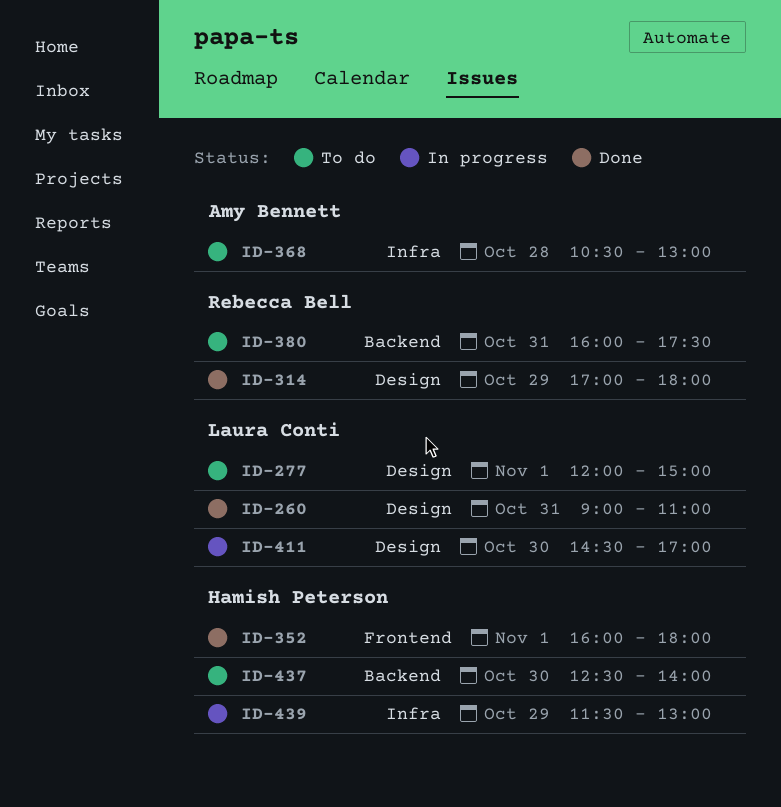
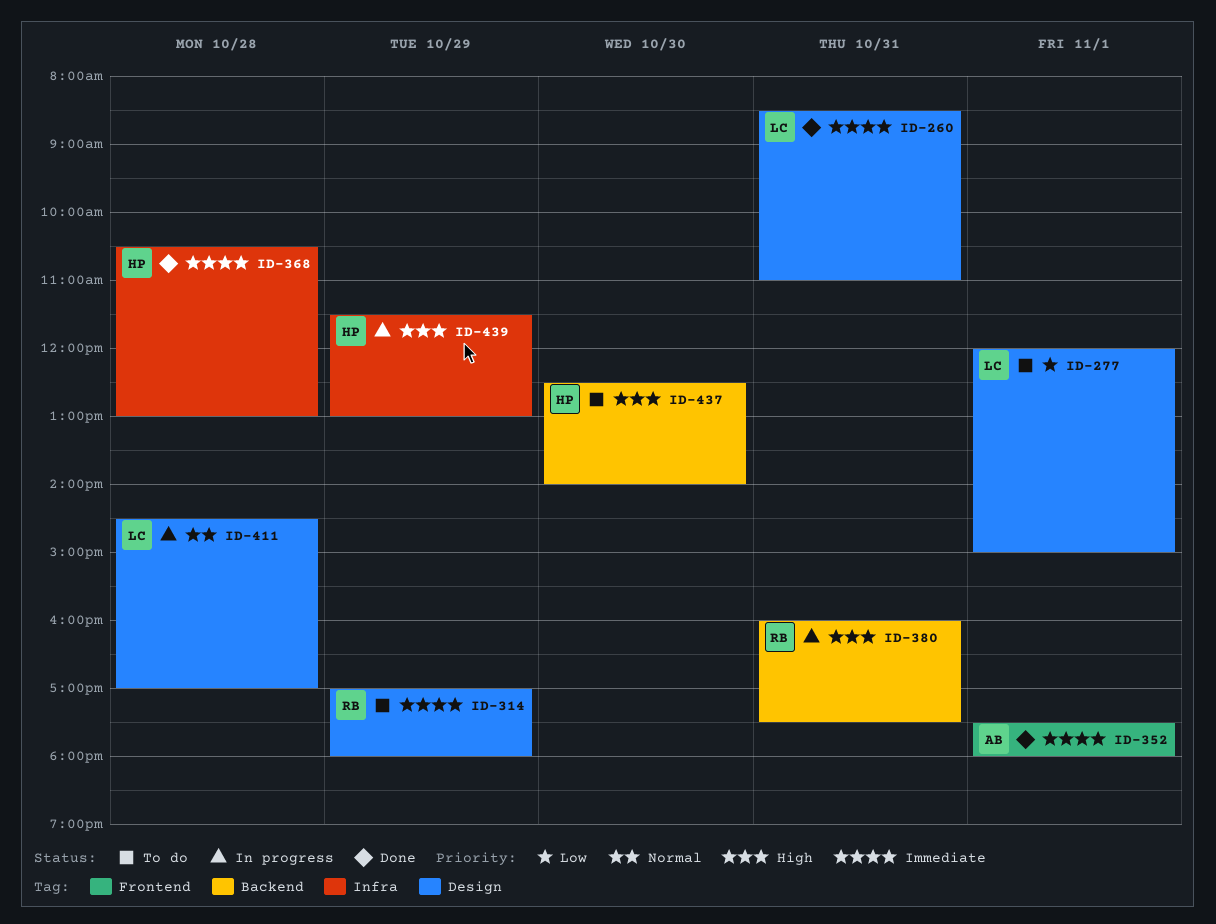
ID-260, begins: 09:00 -> 08:30
ID-314, status: Done -> To do
ID-352, owner: Hamish Peterson -> Amy Bennett
ID-352, begins: 16:00 -> 17:30
ID-368, status: To do -> Done
ID-368, owner: Amy Bennett -> Hamish Peterson
ID-380, status: To do -> In progress
ID-411, day: Oct 30 -> Oct 28

